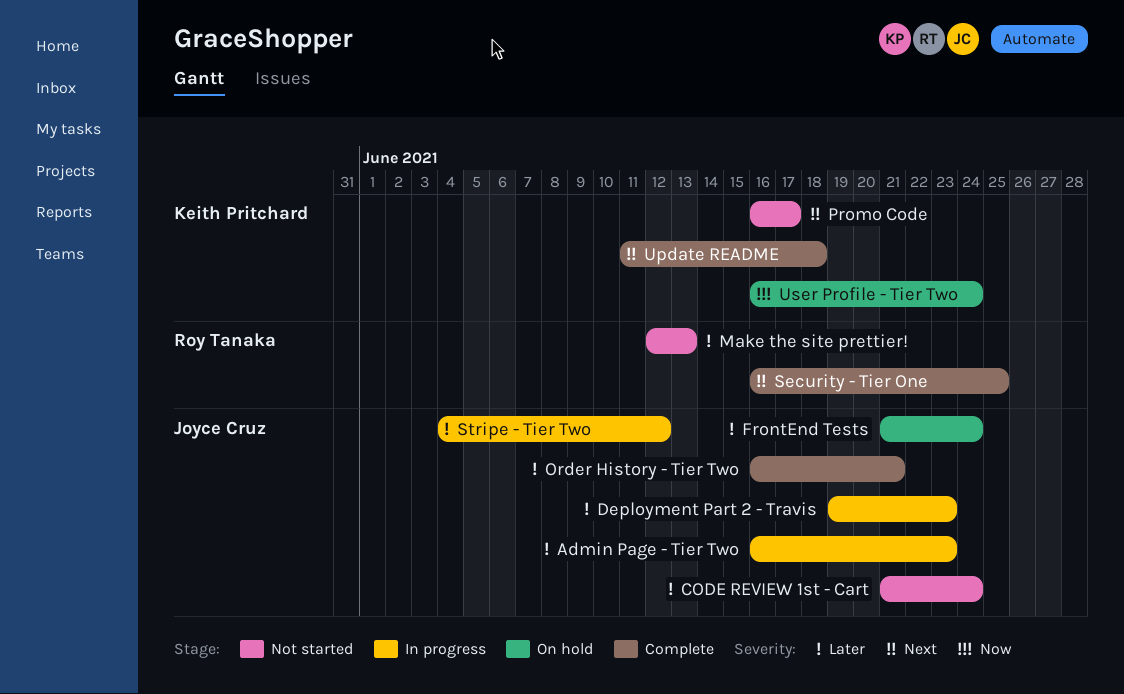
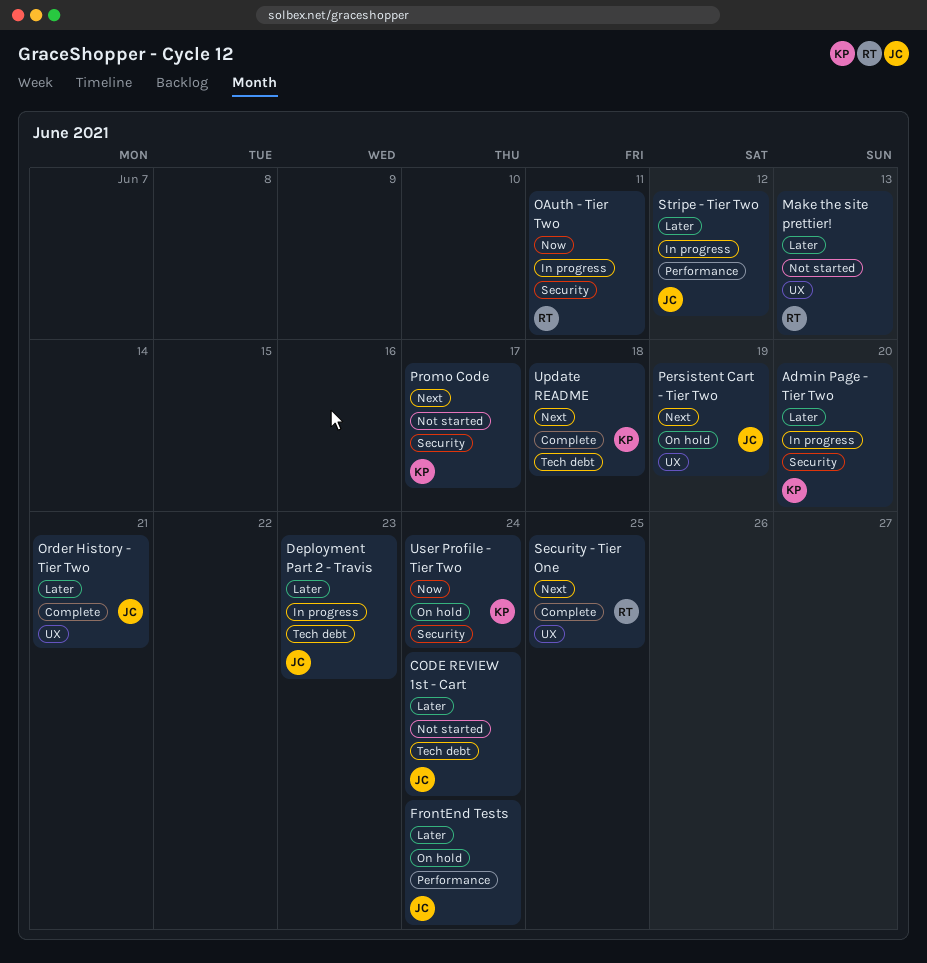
Admin Page - Tier Two, owner: Joyce Cruz -> Keith Pritchard
Admin Page - Tier Two, due: Jun 23 -> Jun 20
OAuth - Tier Two: none -> present
Persistent Cart - Tier Two: none -> present

